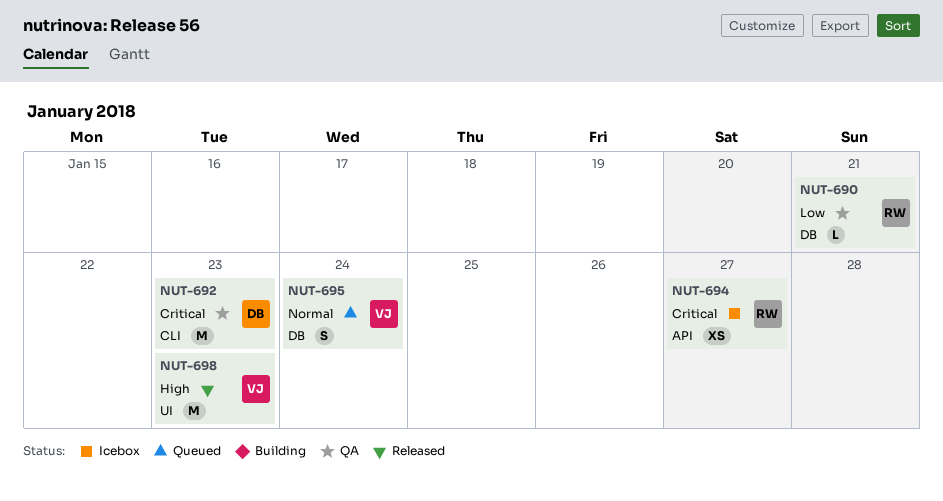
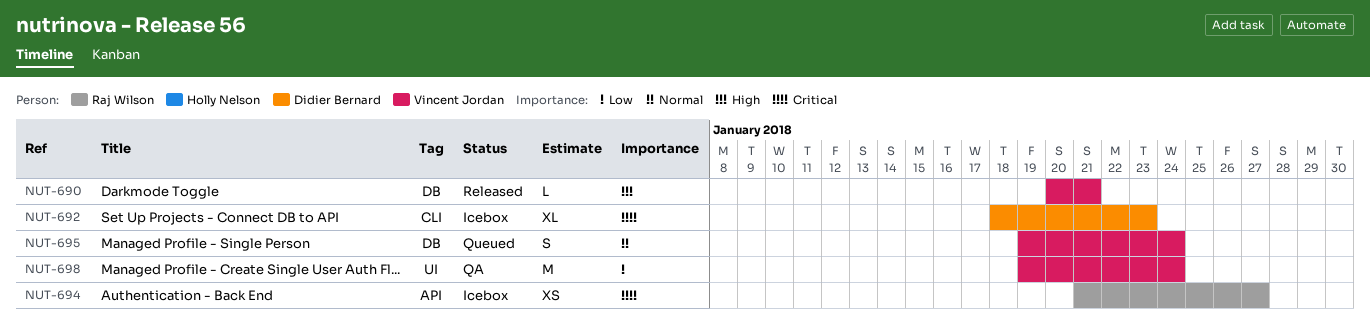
NUT-690, status: QA -> Released
NUT-690, owner: Raj Wilson -> Vincent Jordan
NUT-690, priority: Low -> High
NUT-692, status: QA -> Icebox
NUT-692, estimate: M -> XL
NUT-698, status: Released -> QA
NUT-698, priority: High -> Low
NUT-698, due: Jan 23 -> Jan 24

